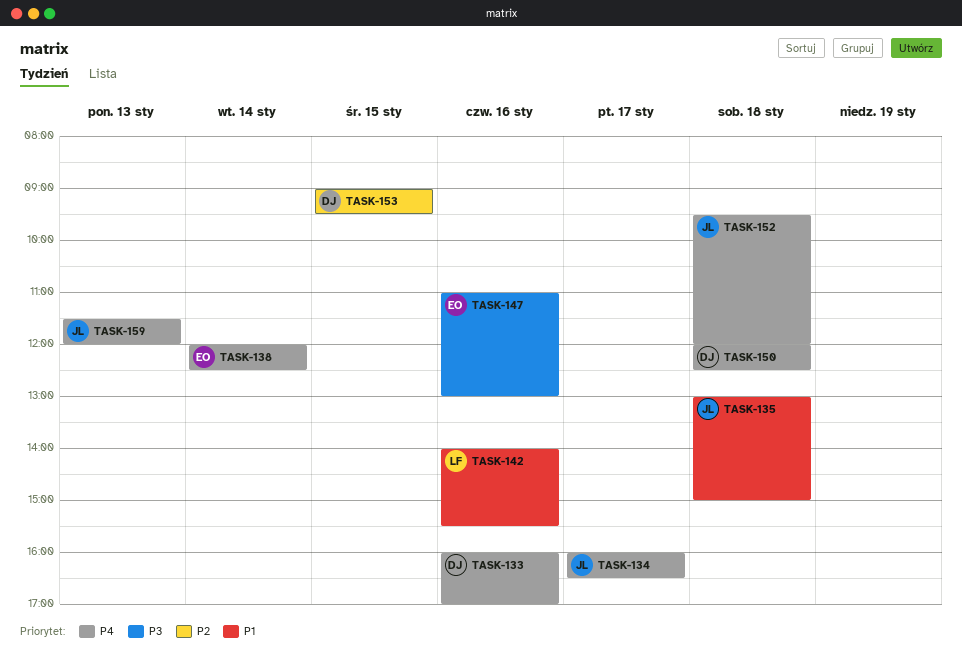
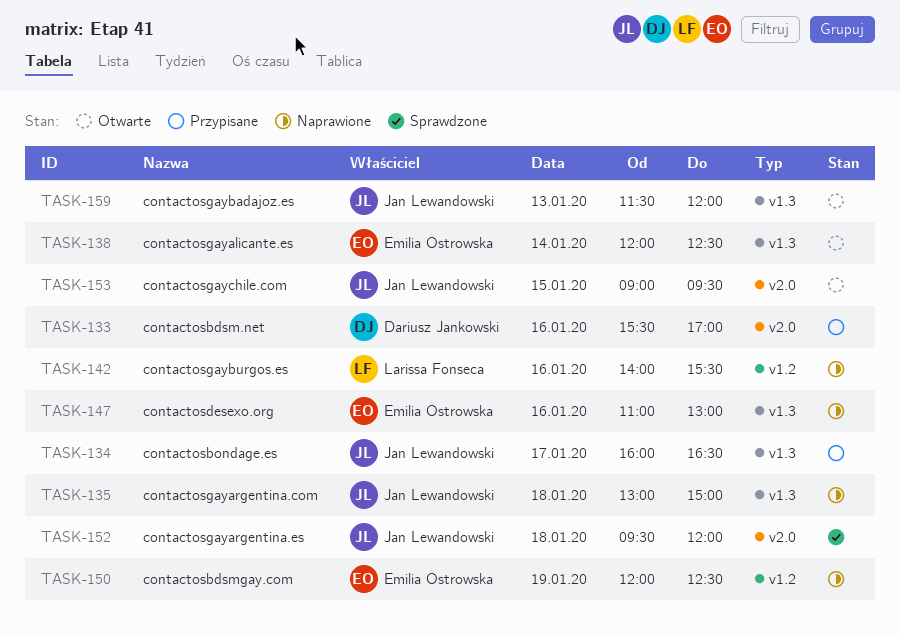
TASK-133, begins: 16:00 -> 15:30
TASK-150, owner: Dariusz Jankowski -> Emilia Ostrowska
TASK-150, day: Jan 18 -> Jan 19
TASK-153, owner: Dariusz Jankowski -> Jan Lewandowski

